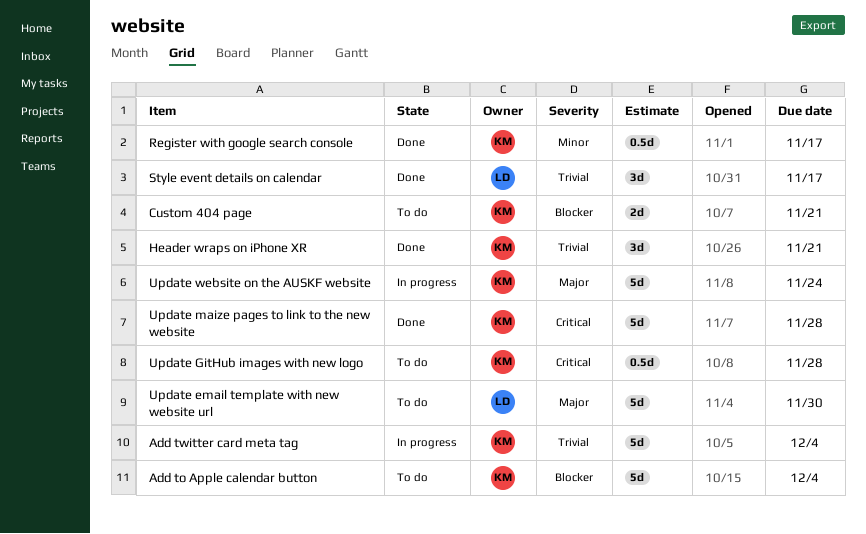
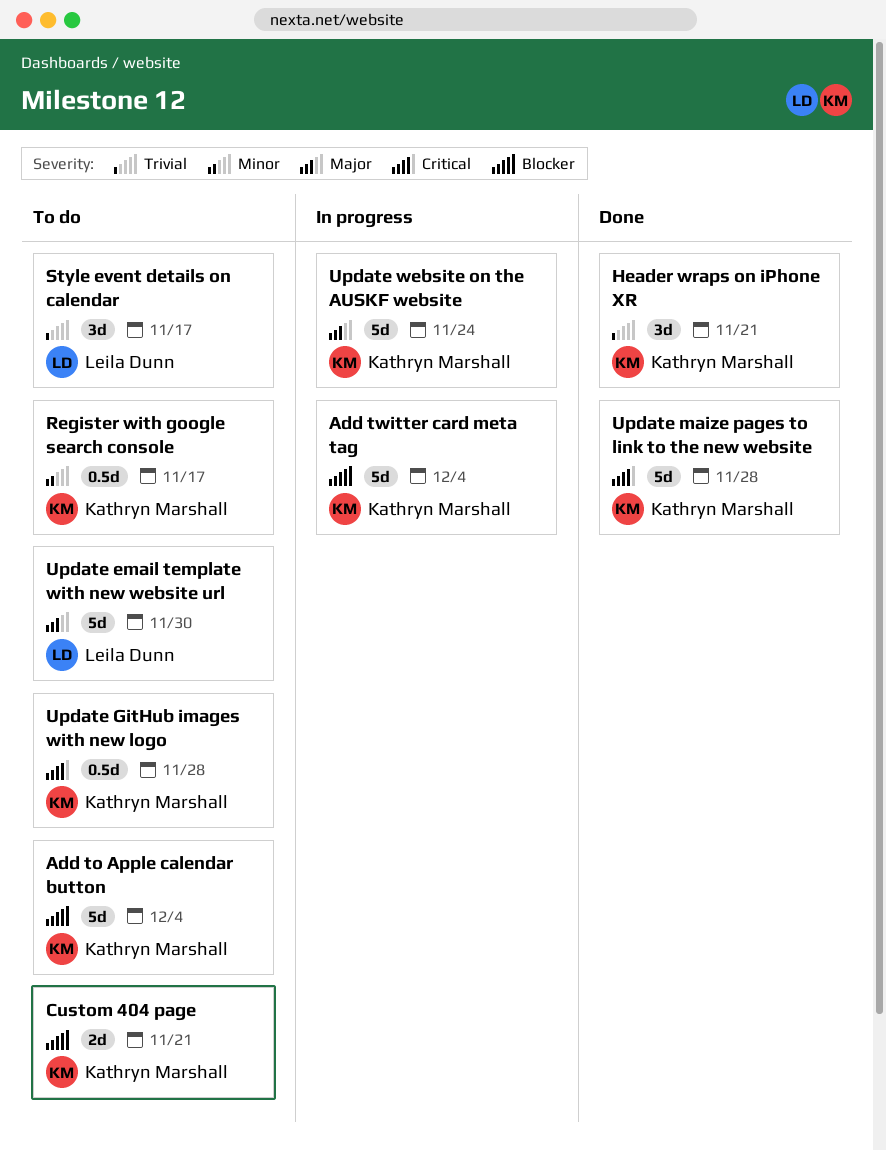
Add twitter card meta tag, priority: Trivial -> Blocker
Register with google search console, status: Done -> To do
Style event details on calendar, status: Done -> To do

